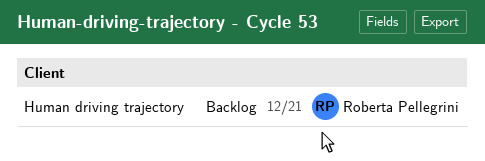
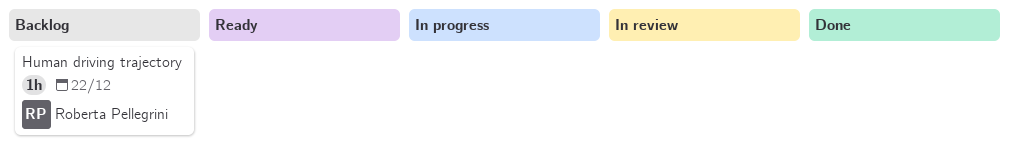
Human driving trajectory, due: Dec 21 -> Dec 22

